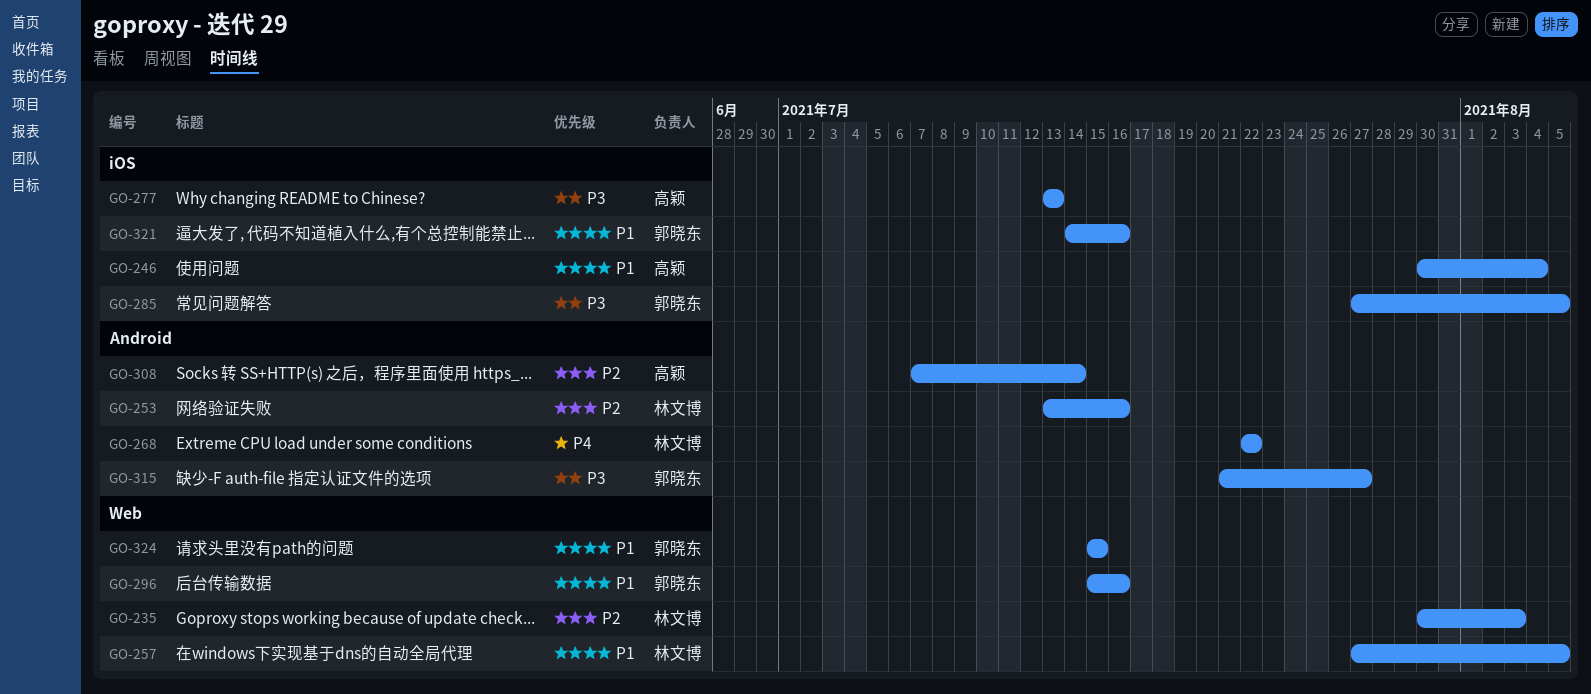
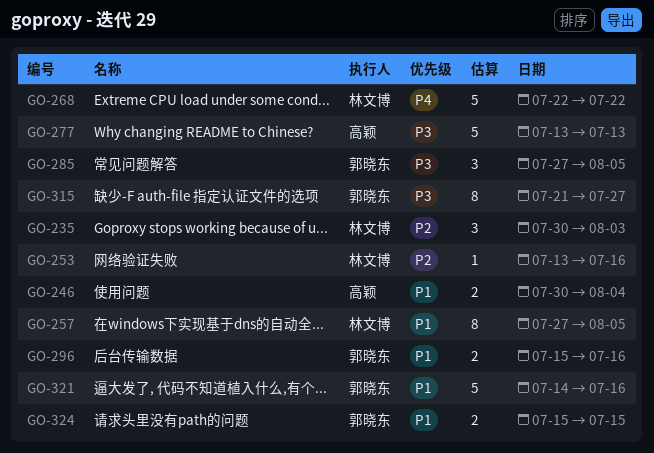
GO-308: present -> none

